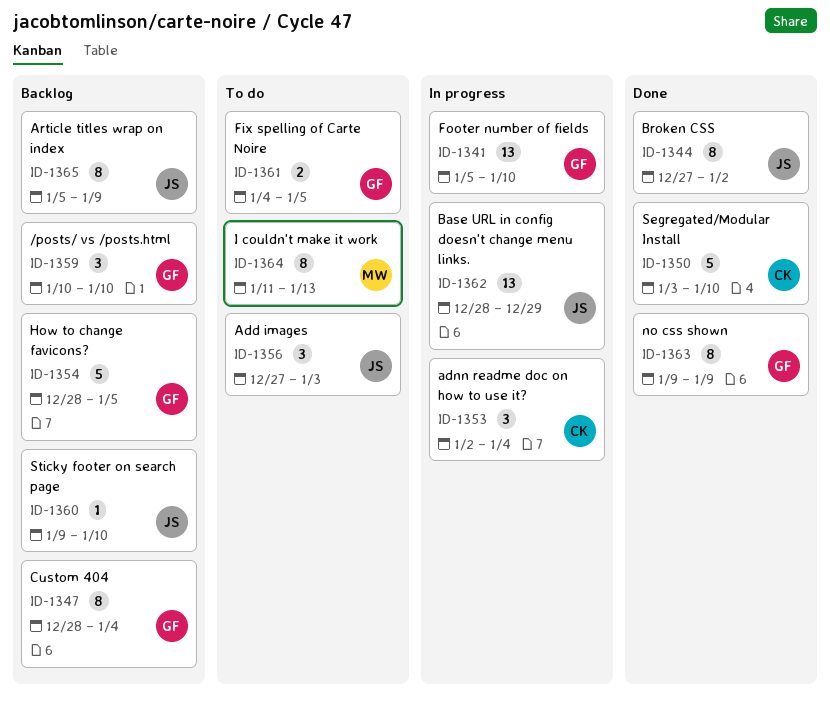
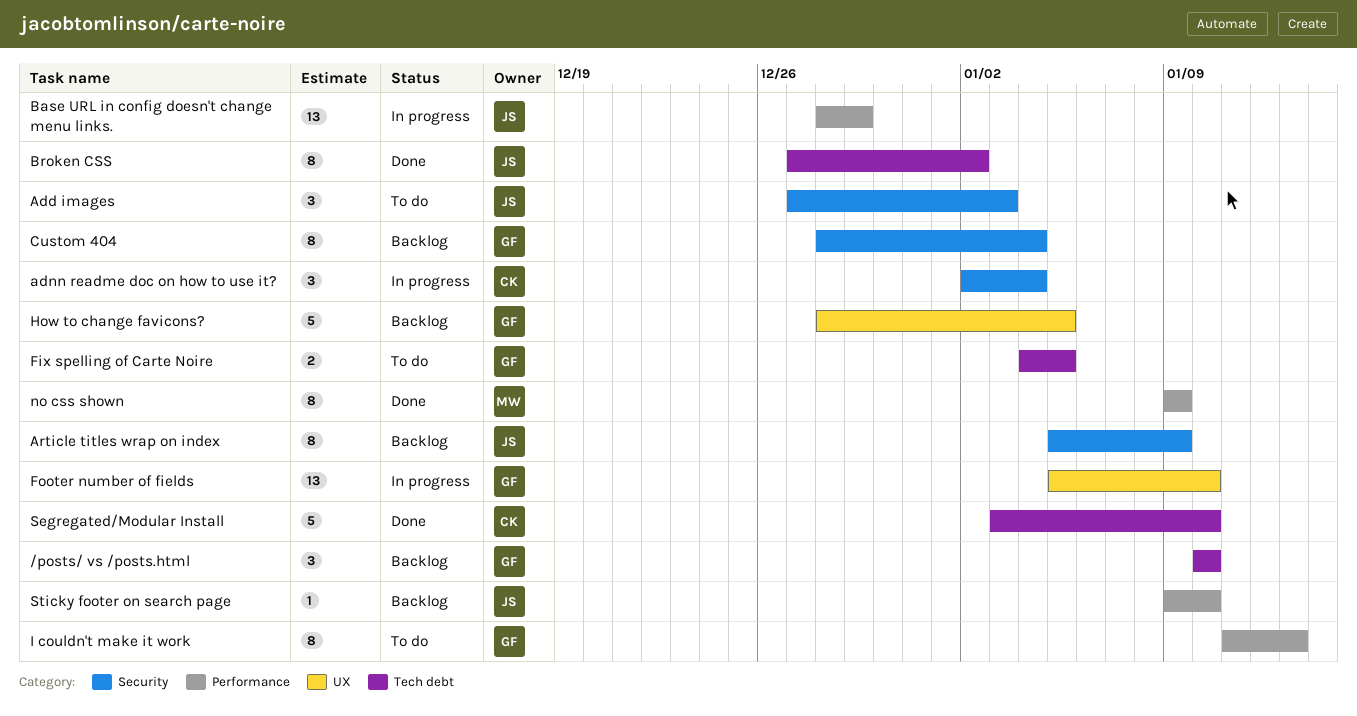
I couldn't make it work, owner: MW -> GF
no css shown, owner: GF -> MW

